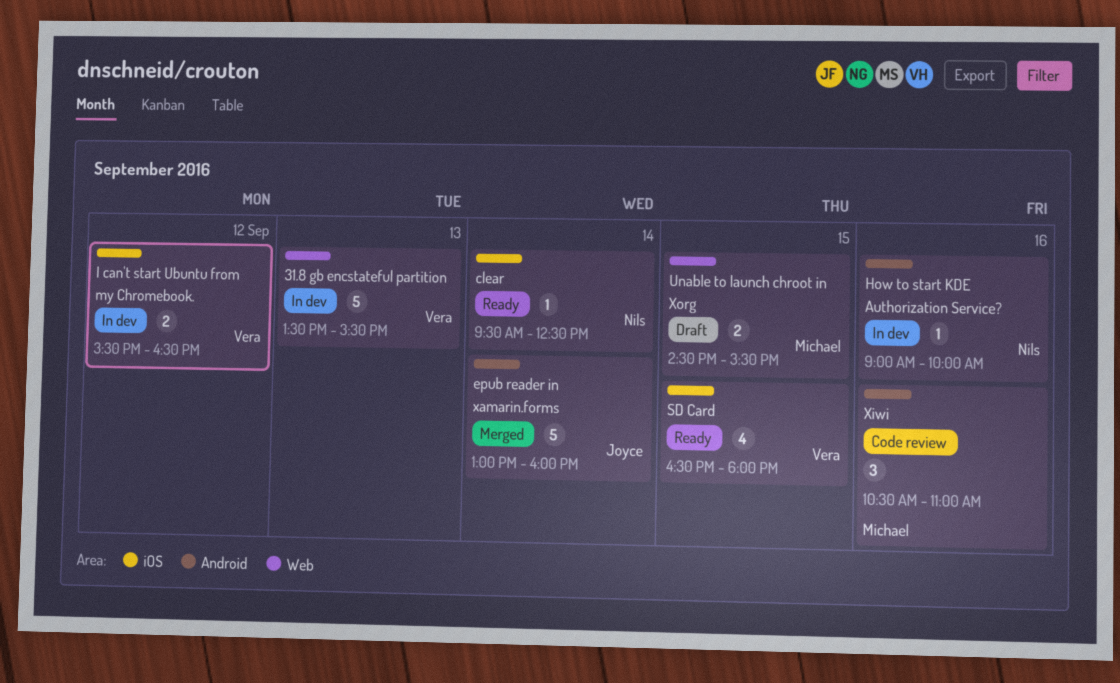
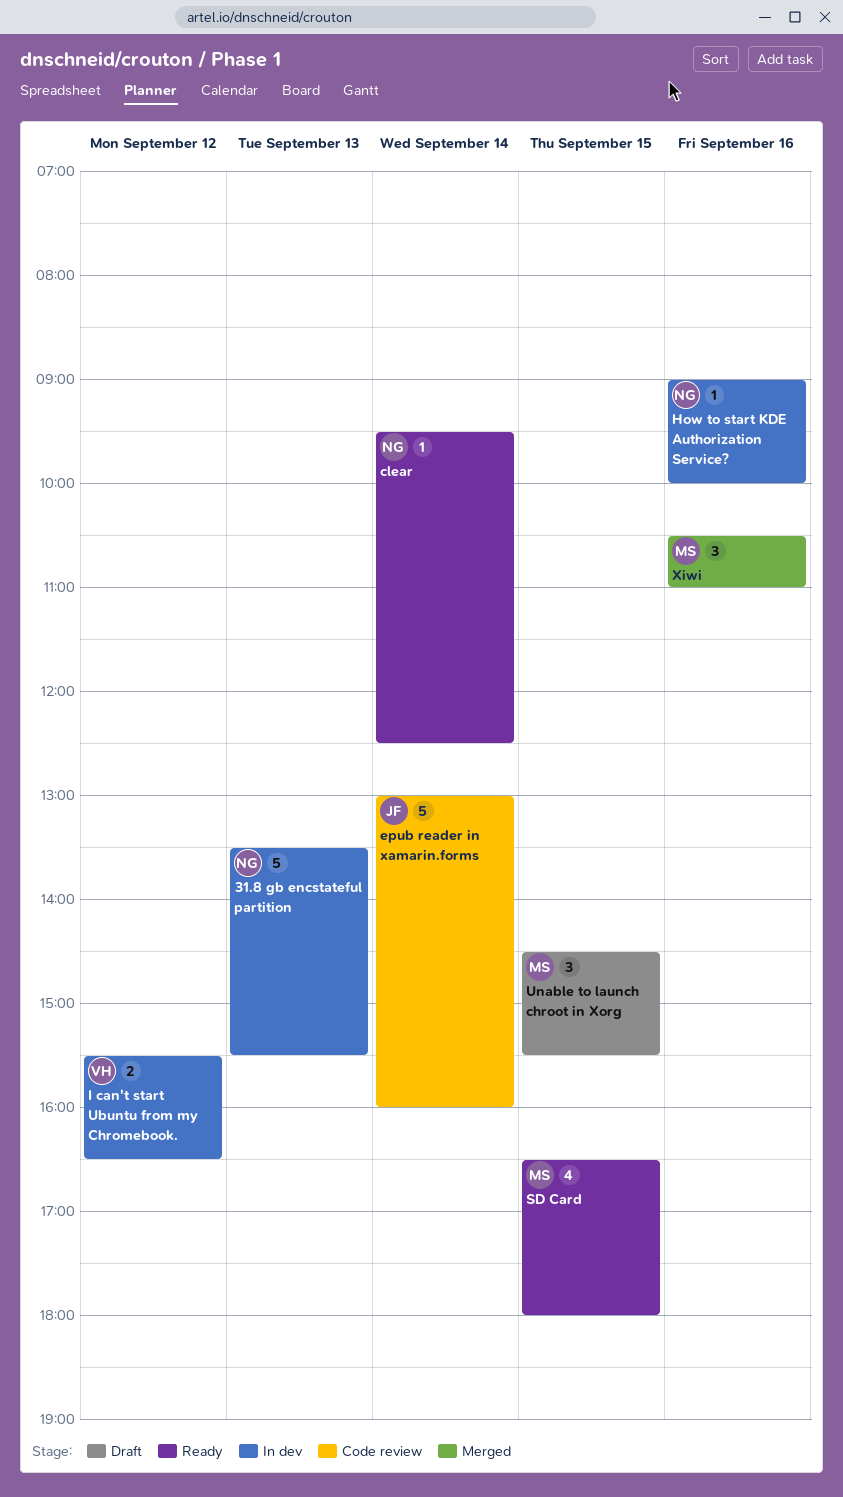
31.8 gb encstateful partition, owner: Vera -> Nils
epub reader in xamarin.forms, status: Merged -> Code review
SD Card, owner: Vera -> Michael
Unable to launch chroot in Xorg, estimate: 2 -> 3
Xiwi, status: Code review -> Merged

